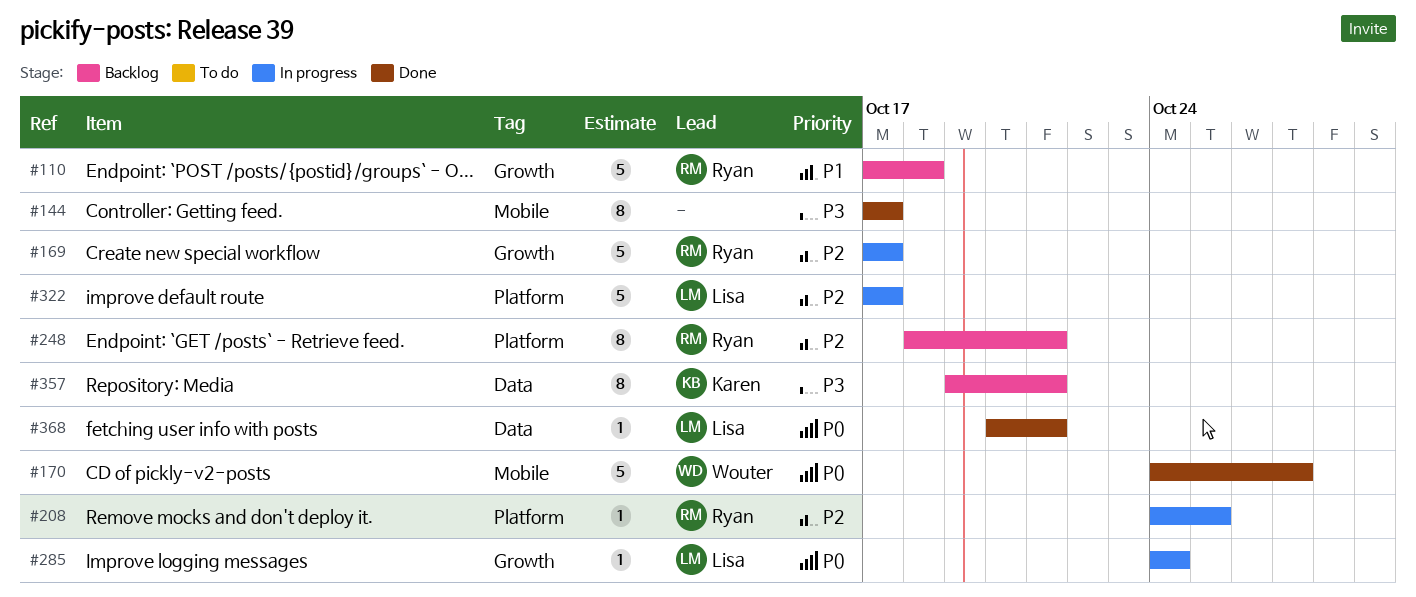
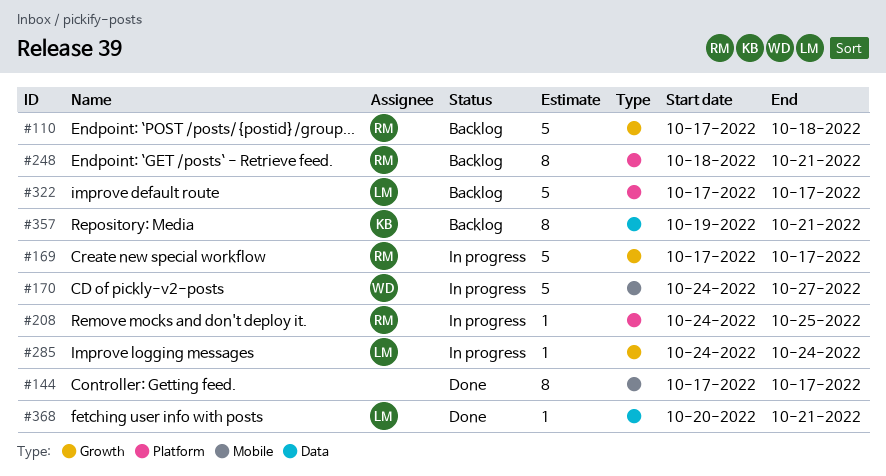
#170, status: Done -> In progress
#322, status: In progress -> Backlog

